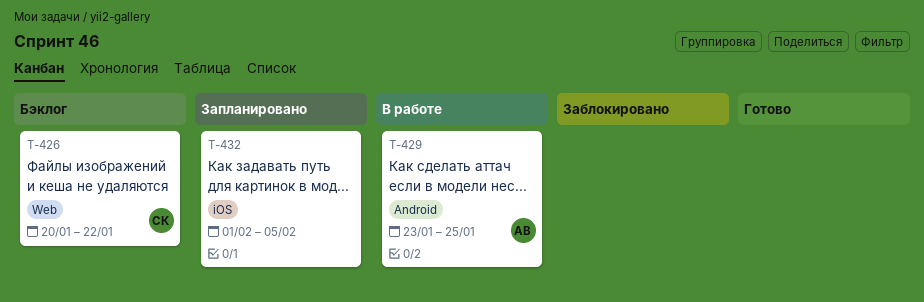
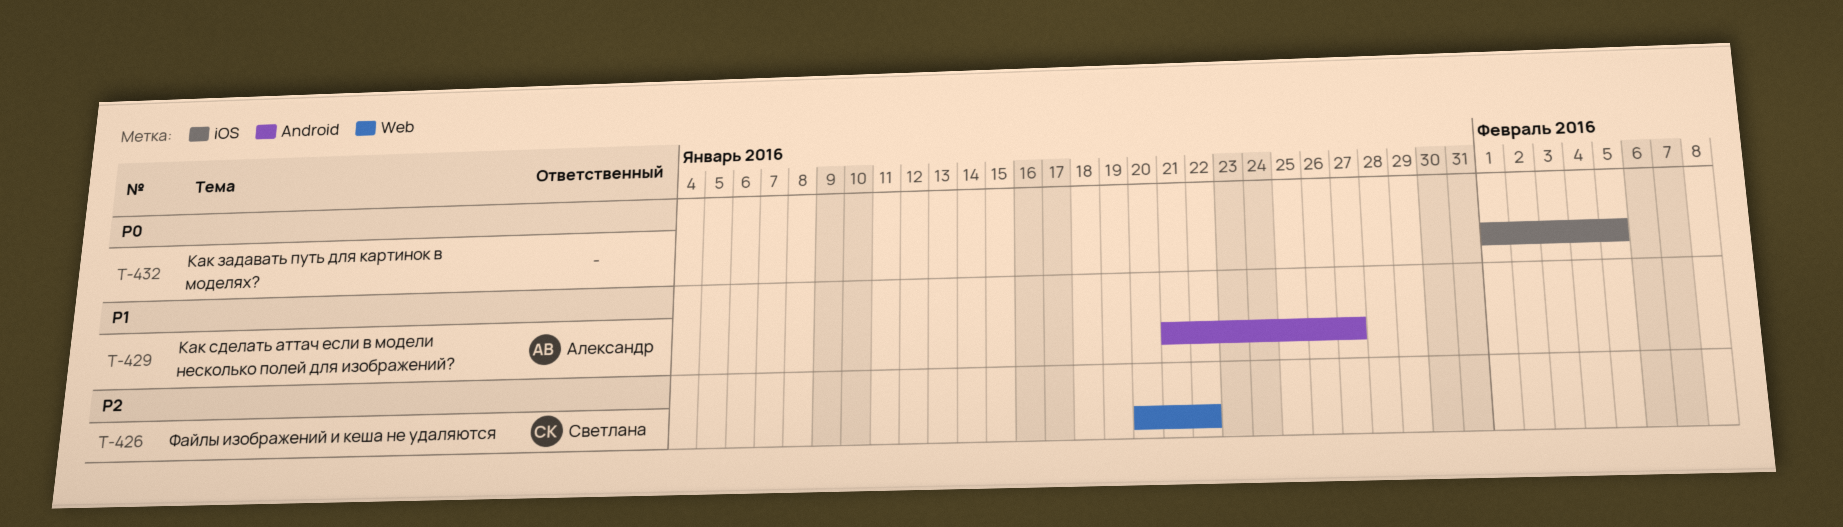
T-429, start: Jan 23 -> Jan 21
T-429, due: Jan 25 -> Jan 27

